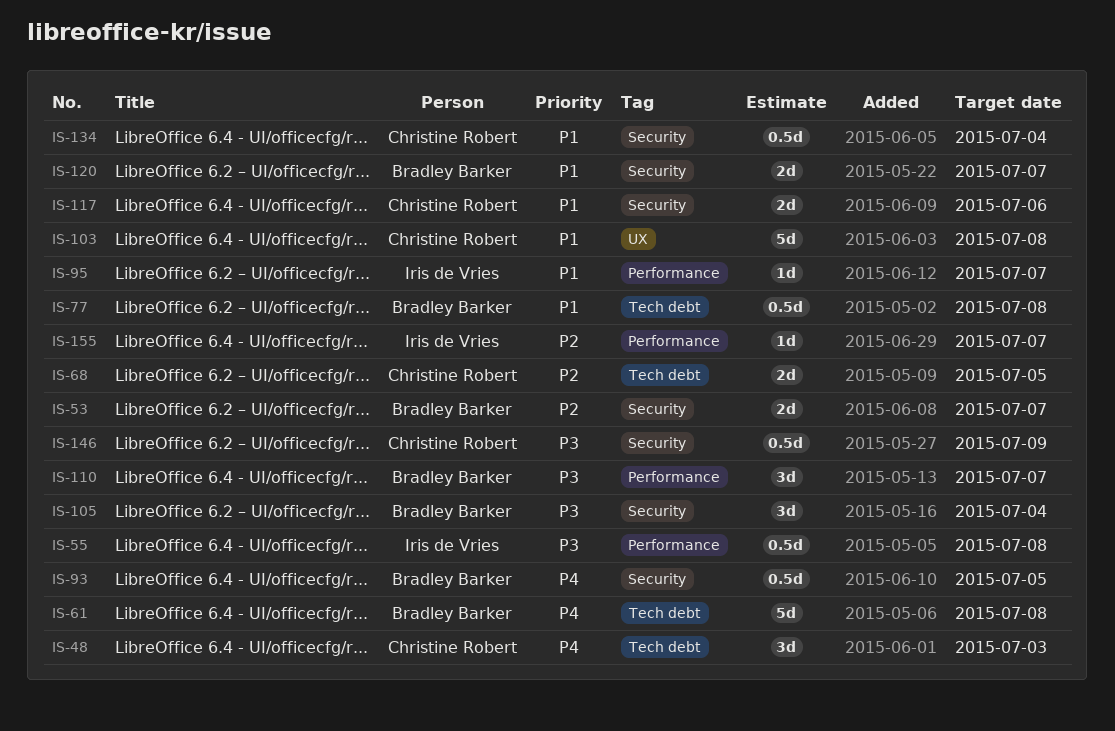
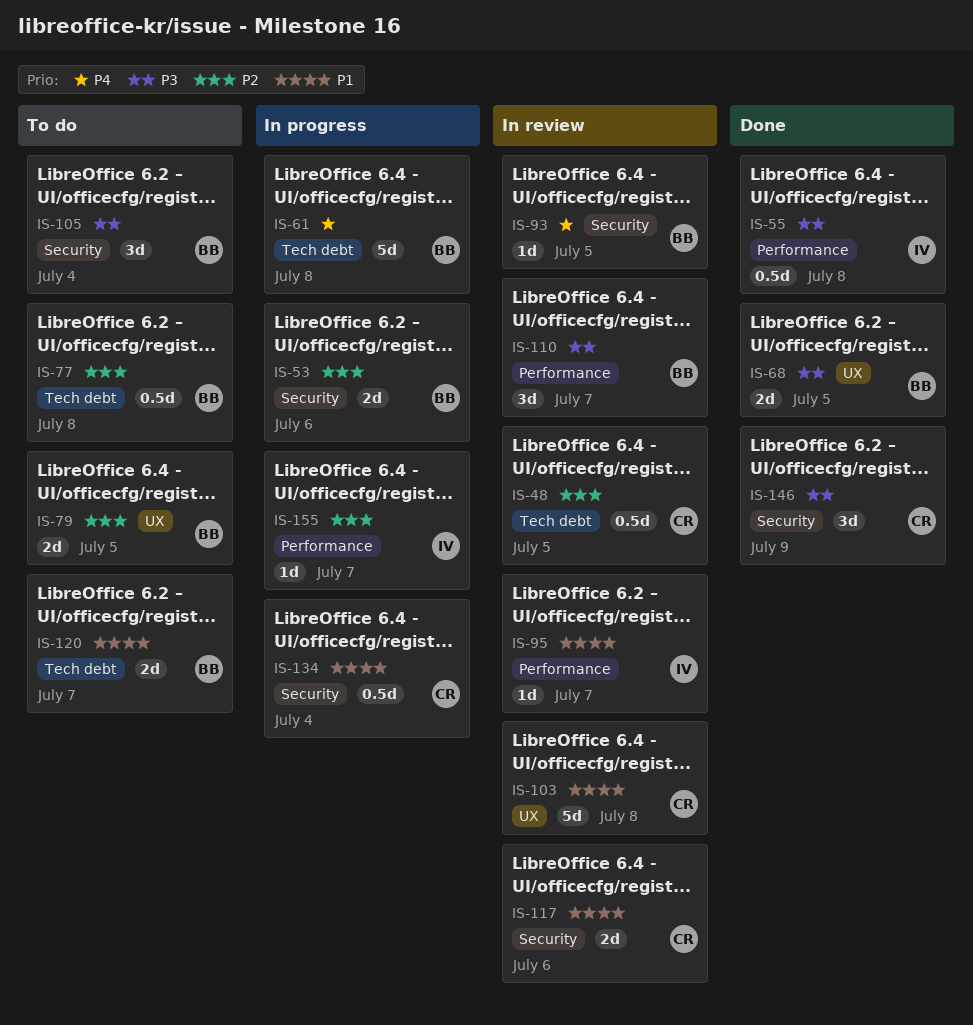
IS-48, priority: P4 -> P2
IS-48, estimate: 3d -> 0.5d
IS-48, due: Jul 3 -> Jul 5
IS-53, due: Jul 7 -> Jul 6
IS-68, owner: Christine Robert -> Bradley Barker
IS-68, priority: P2 -> P3
IS-68, label: Tech debt -> UX
IS-77, priority: P1 -> P2
IS-79: none -> present
IS-93, estimate: 0.5d -> 1d
IS-120, label: Security -> Tech debt
IS-146, estimate: 0.5d -> 3d

